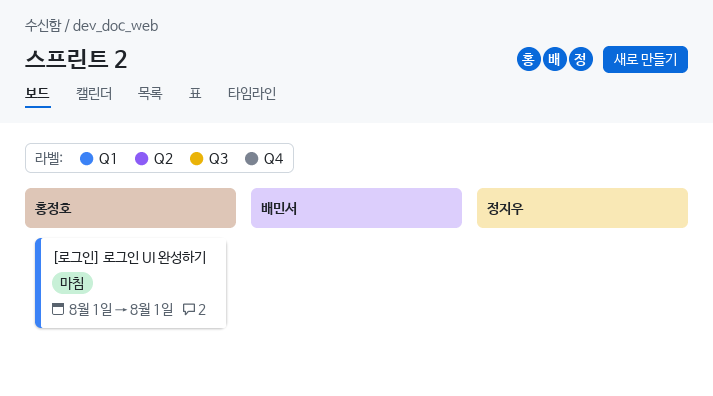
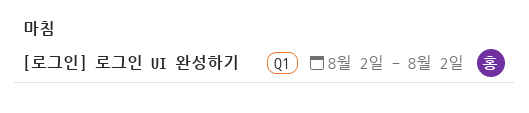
[로그인] 로그인 UI 완성하기, start: Aug 1 -> Aug 2
[로그인] 로그인 UI 완성하기, due: Aug 1 -> Aug 2

